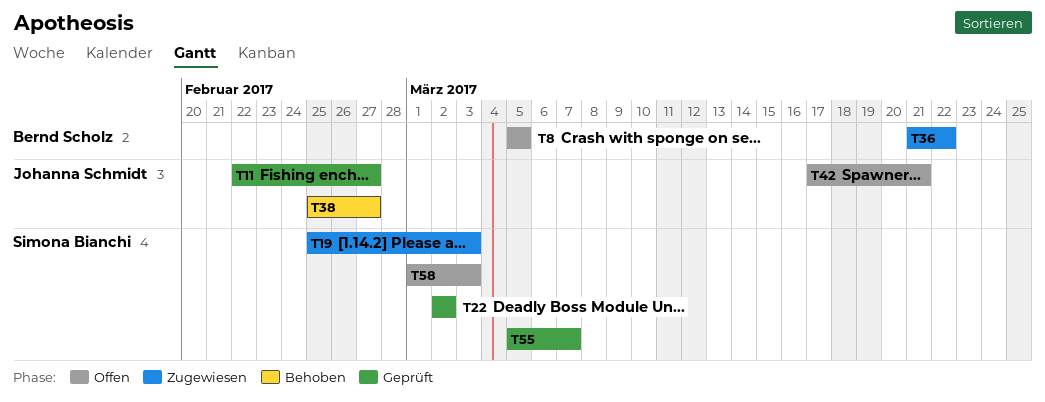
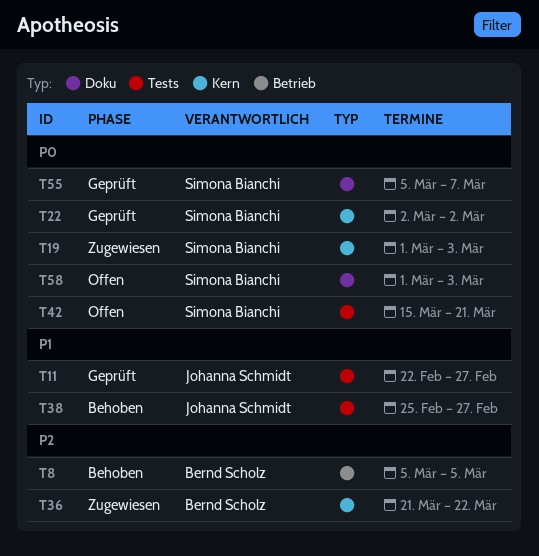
T8, status: Offen -> Behoben
T19, start: Feb 25 -> Mar 1
T42, owner: Johanna Schmidt -> Simona Bianchi
T42, start: Mar 17 -> Mar 15

